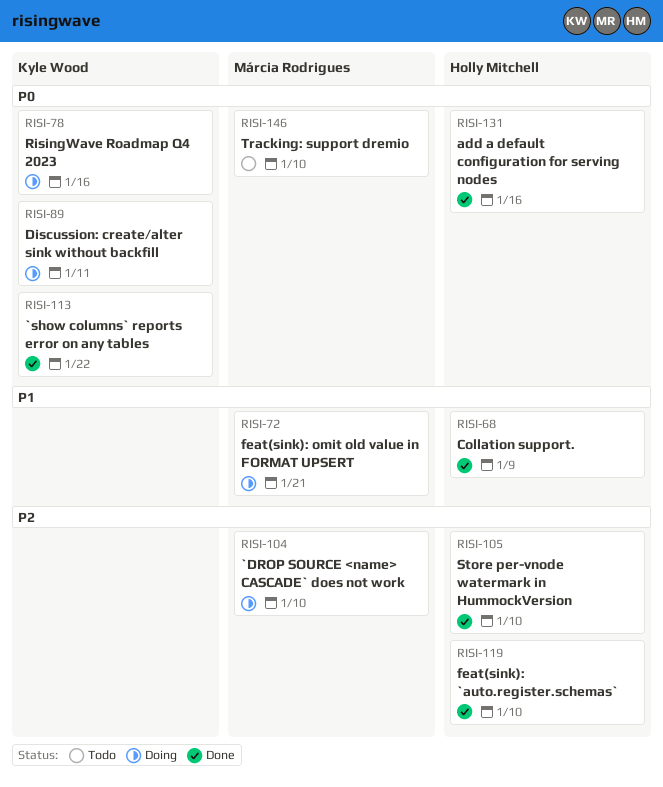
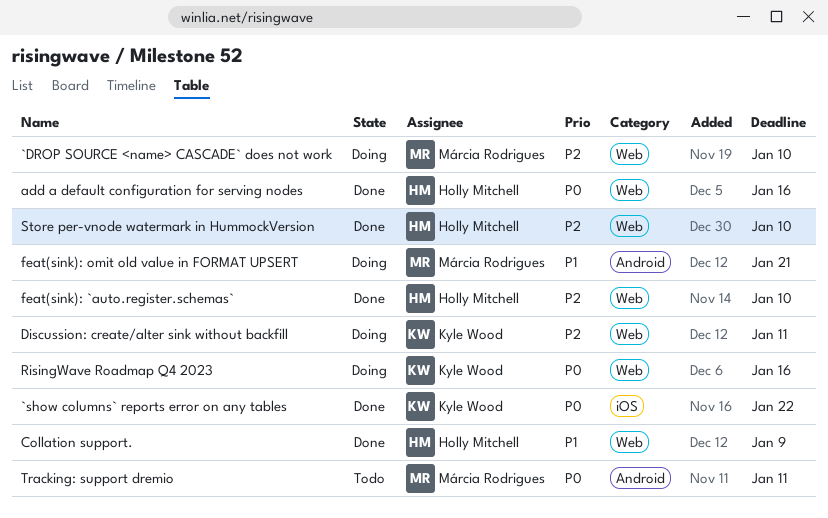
Discussion: create/alter sink without backfill, priority: P0 -> P2
Tracking: support dremio, due: Jan 10 -> Jan 11

